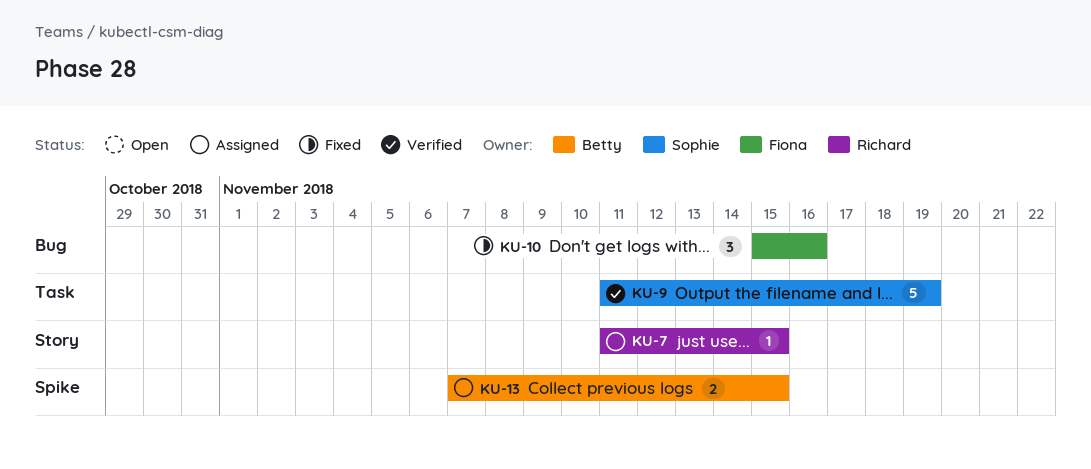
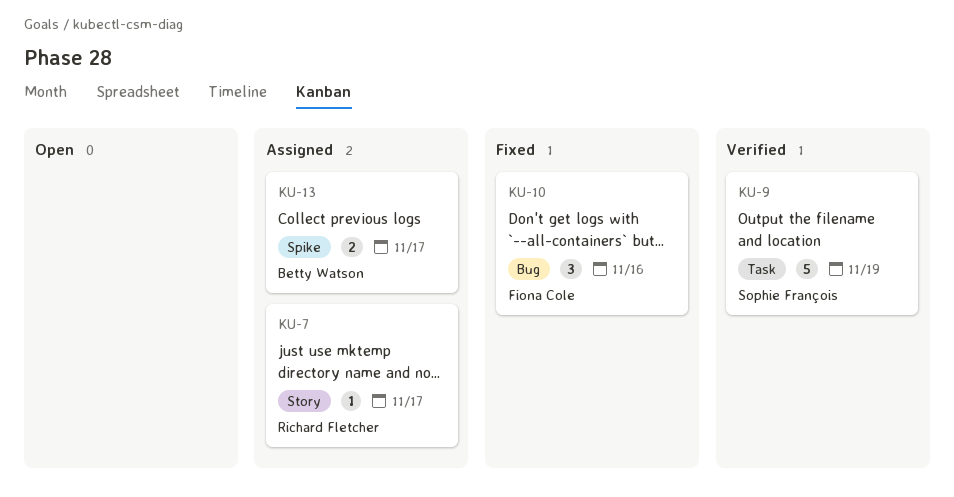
KU-7, due: Nov 15 -> Nov 17
KU-13, due: Nov 15 -> Nov 17

